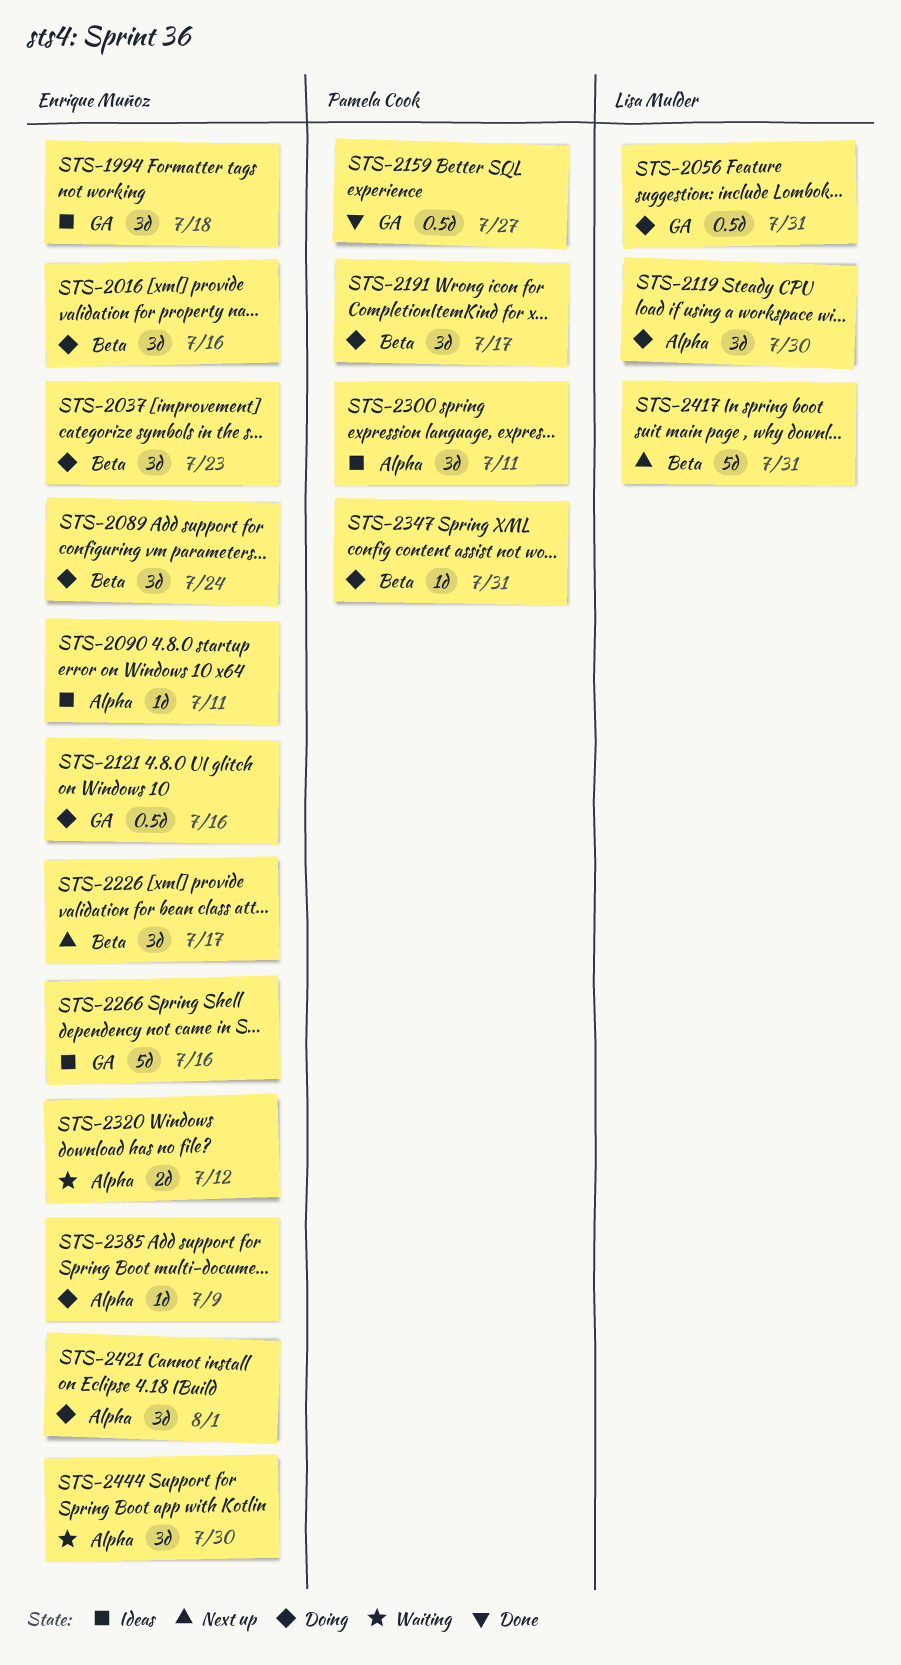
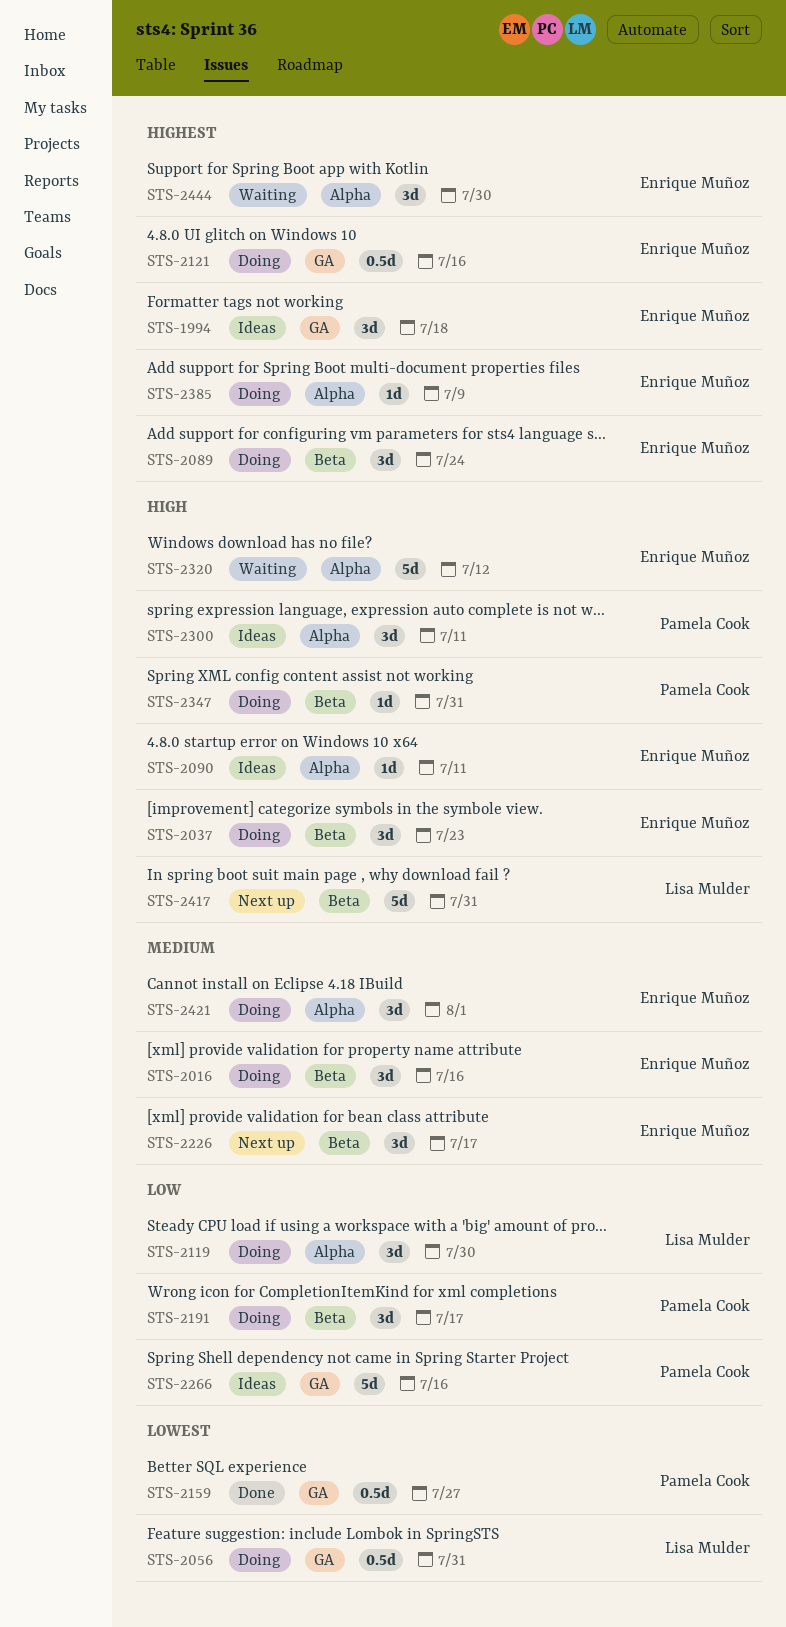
STS-2266, owner: Enrique Muñoz -> Pamela Cook
STS-2320, estimate: 2d -> 5d

